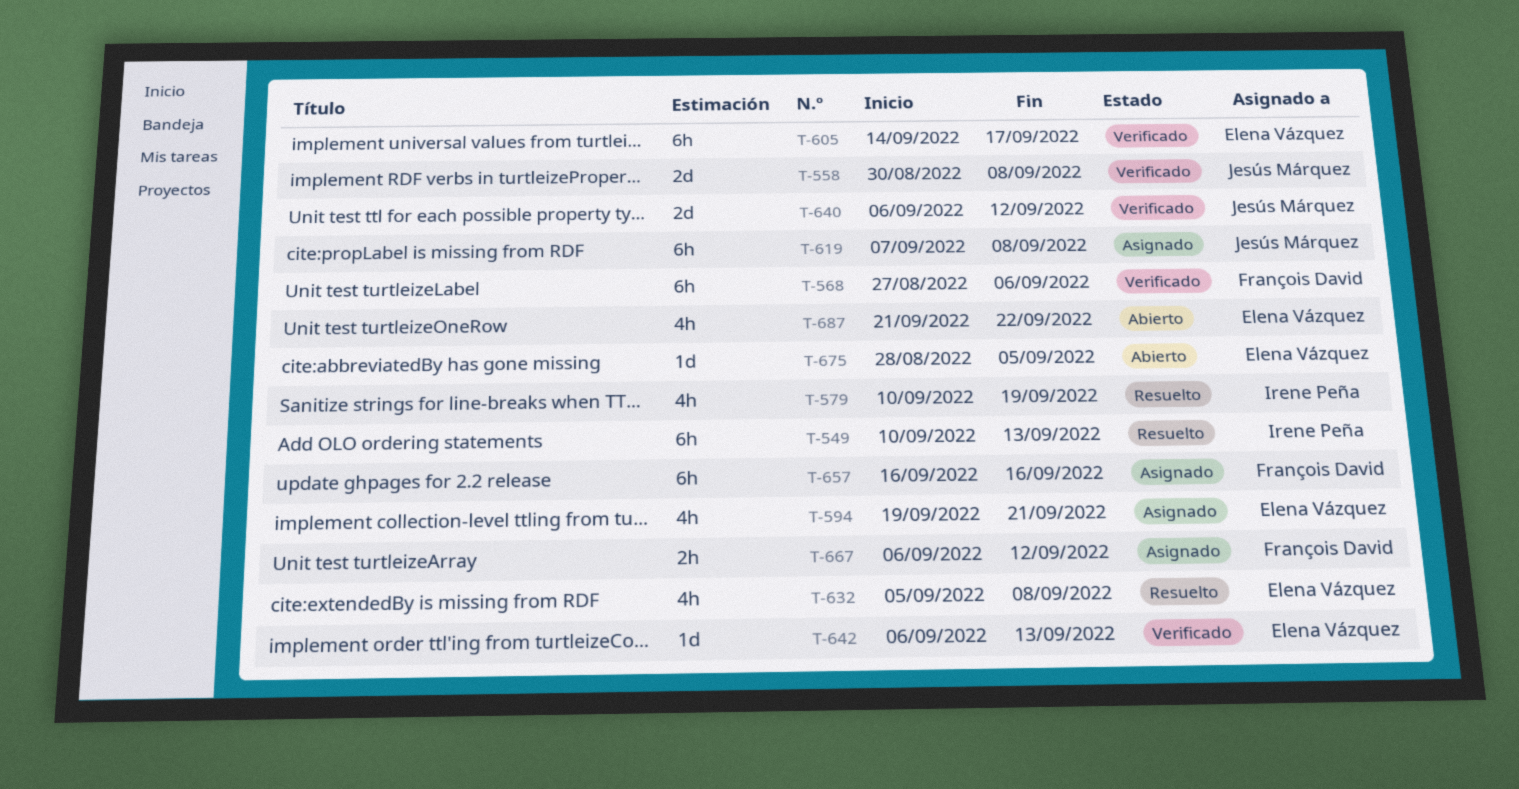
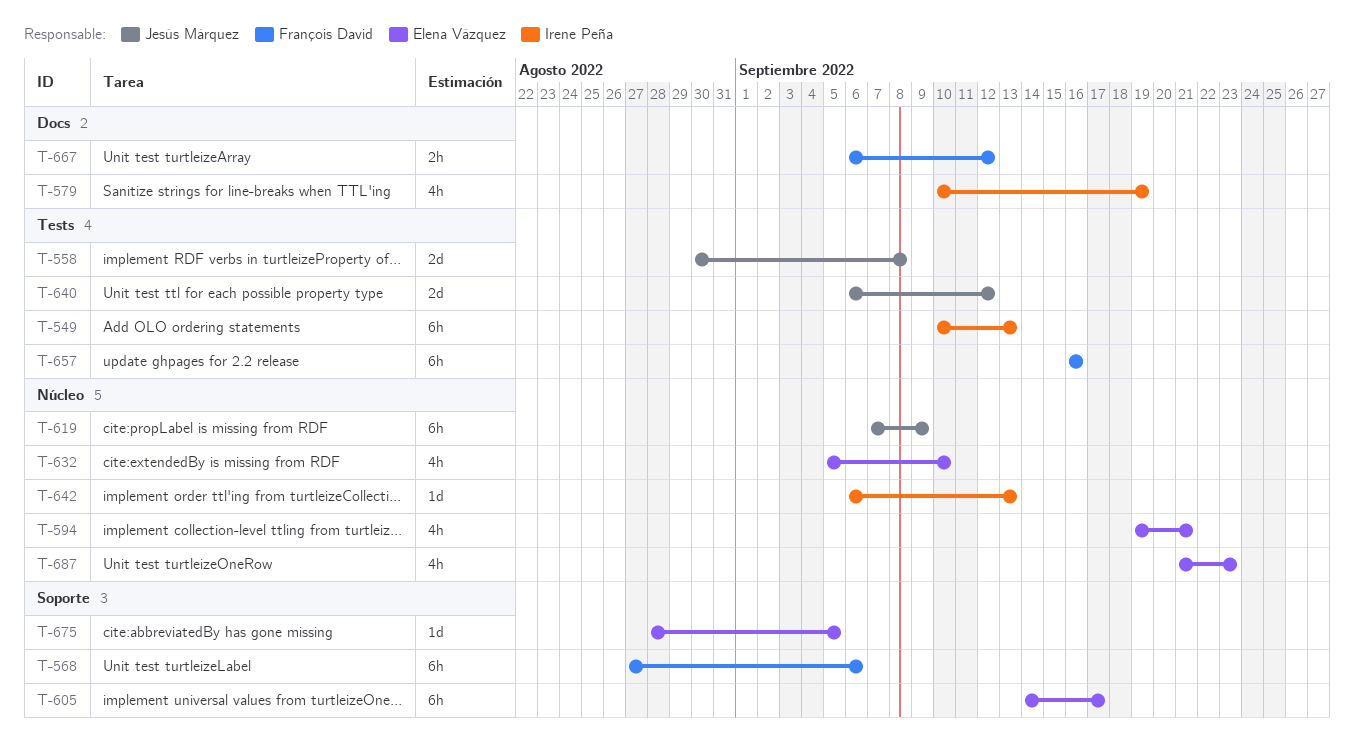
T-619, due: Sep 8 -> Sep 9
T-632, due: Sep 8 -> Sep 10
T-642, owner: Elena Vázquez -> Irene Peña
T-687, due: Sep 22 -> Sep 23

